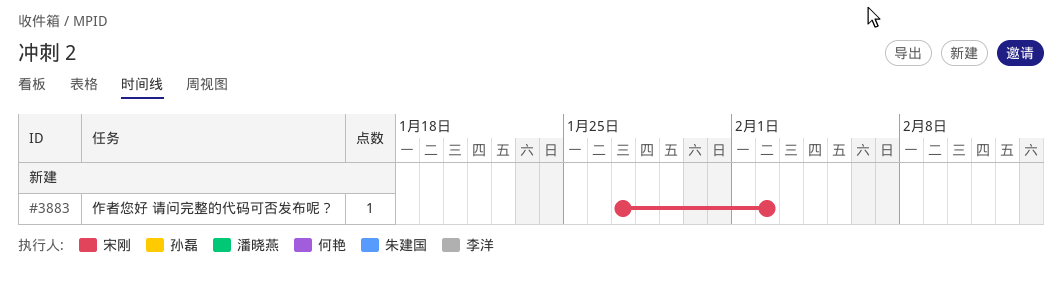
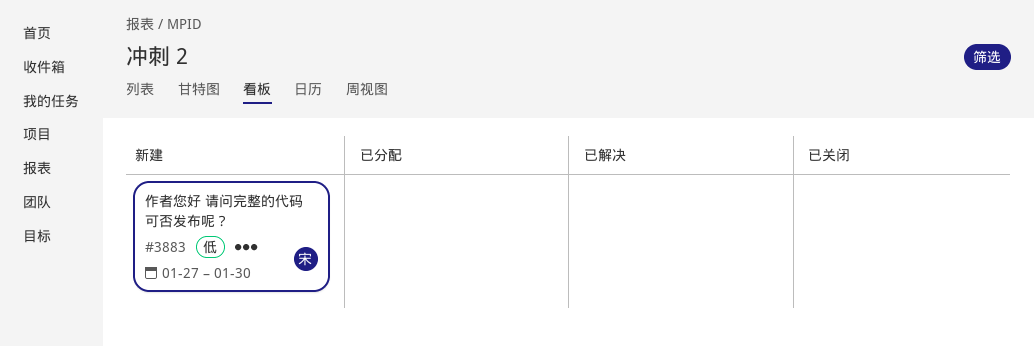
#3883, estimate: 1 -> 3
#3883, due: Feb 2 -> Jan 30

